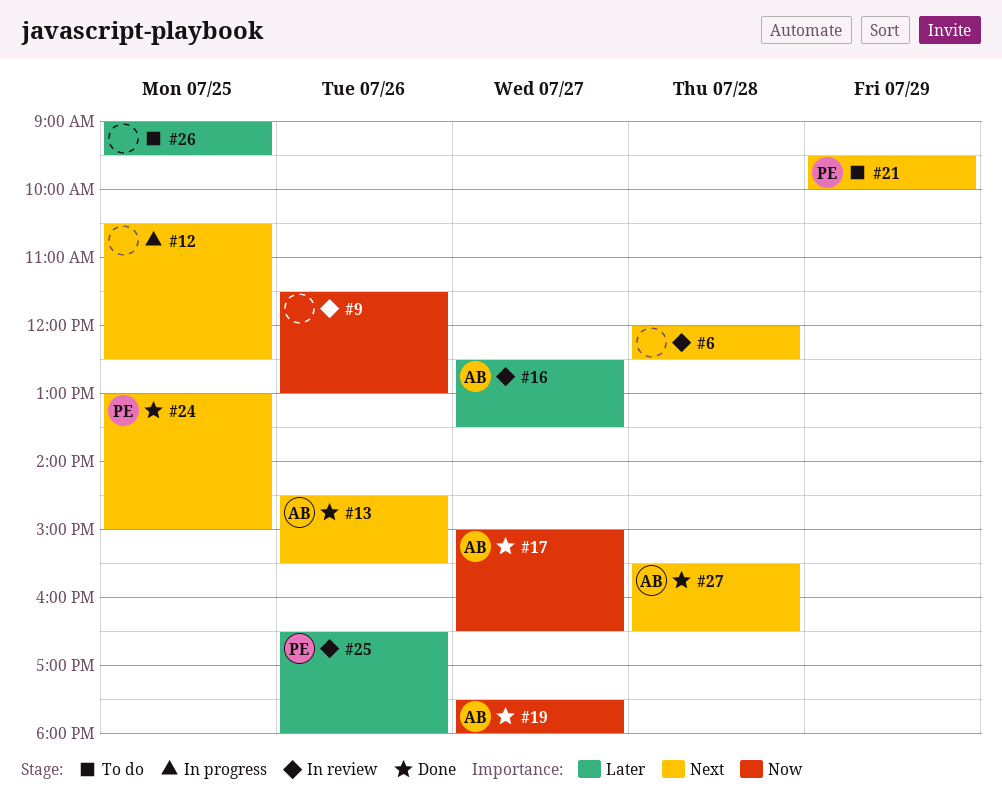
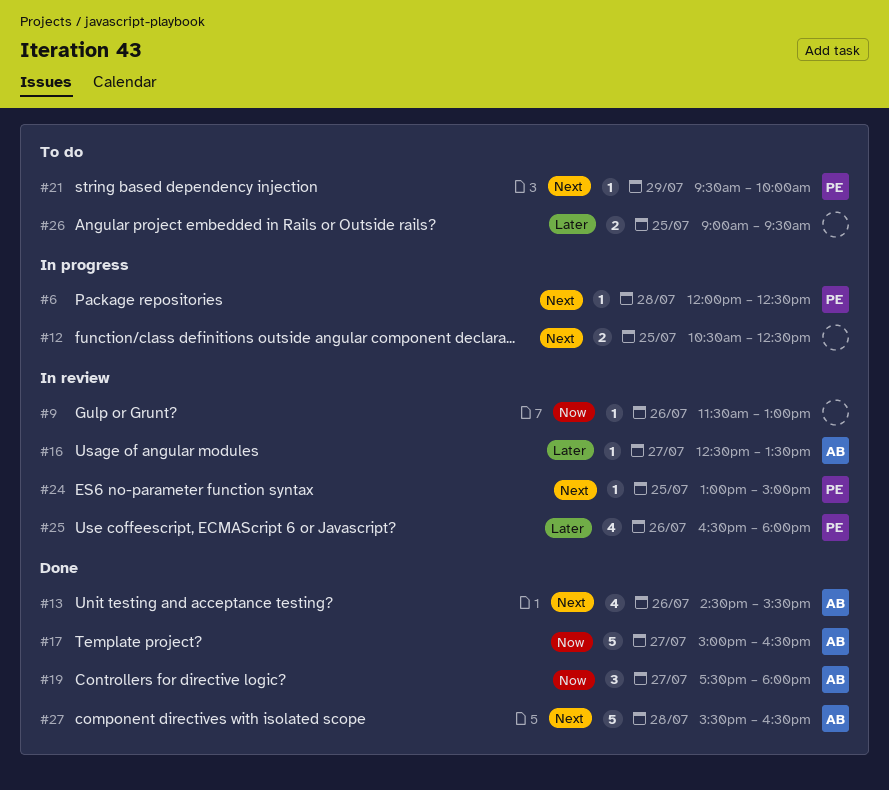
#6, status: In review -> In progress
#6, owner: none -> PE
#24, status: Done -> In review

